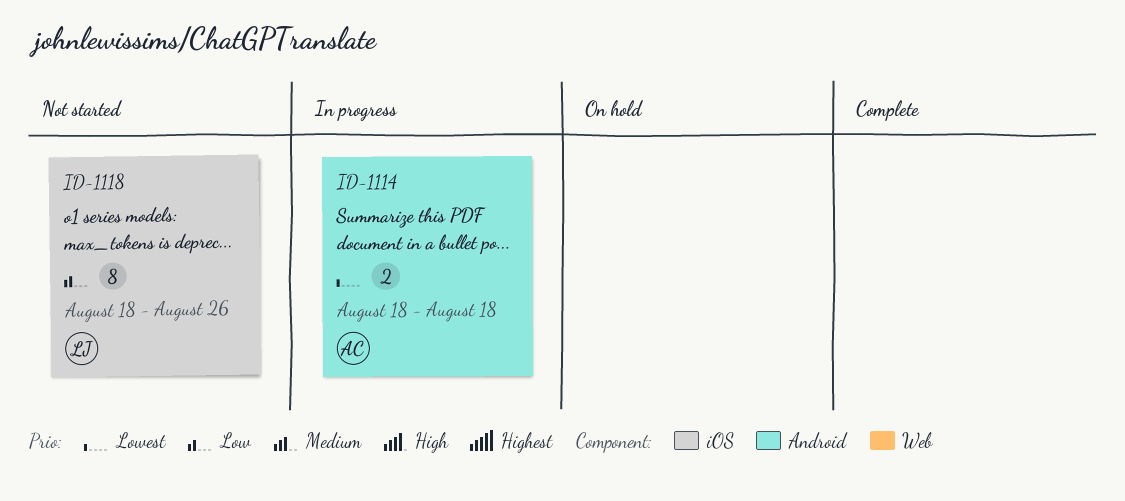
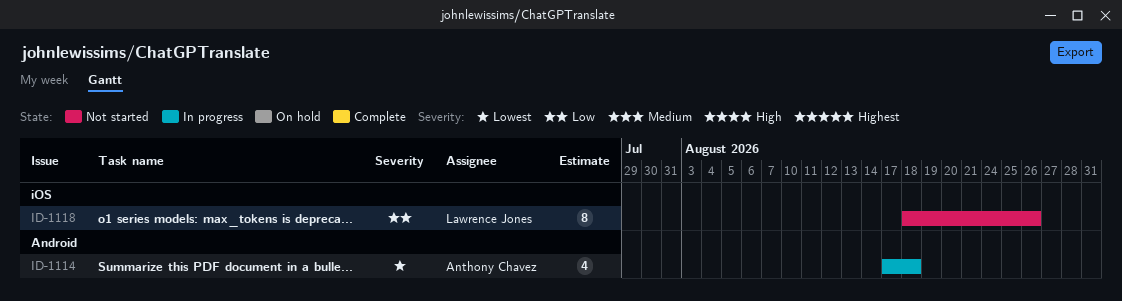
ID-1114, estimate: 2 -> 4
ID-1114, start: Aug 18 -> Aug 17

